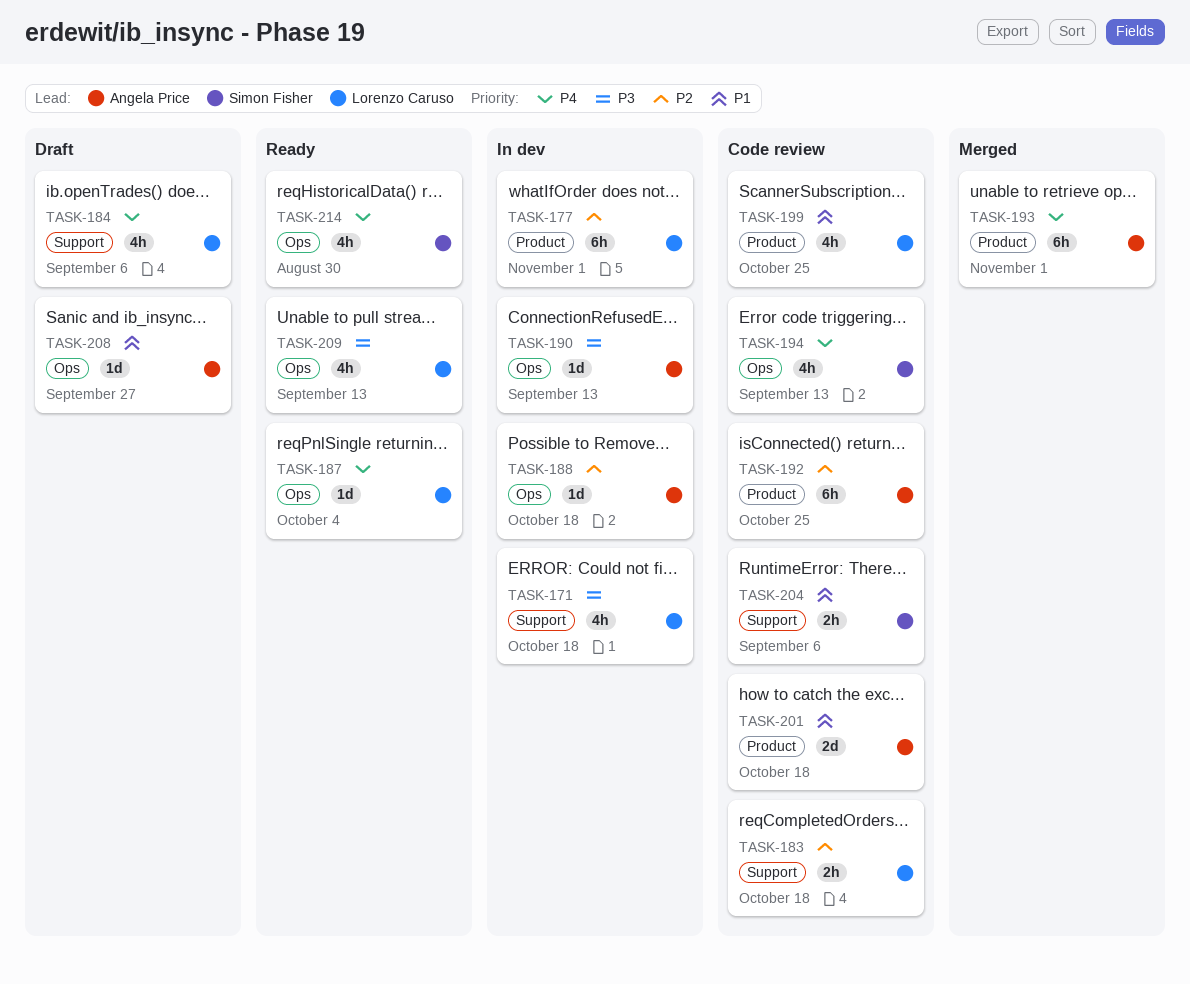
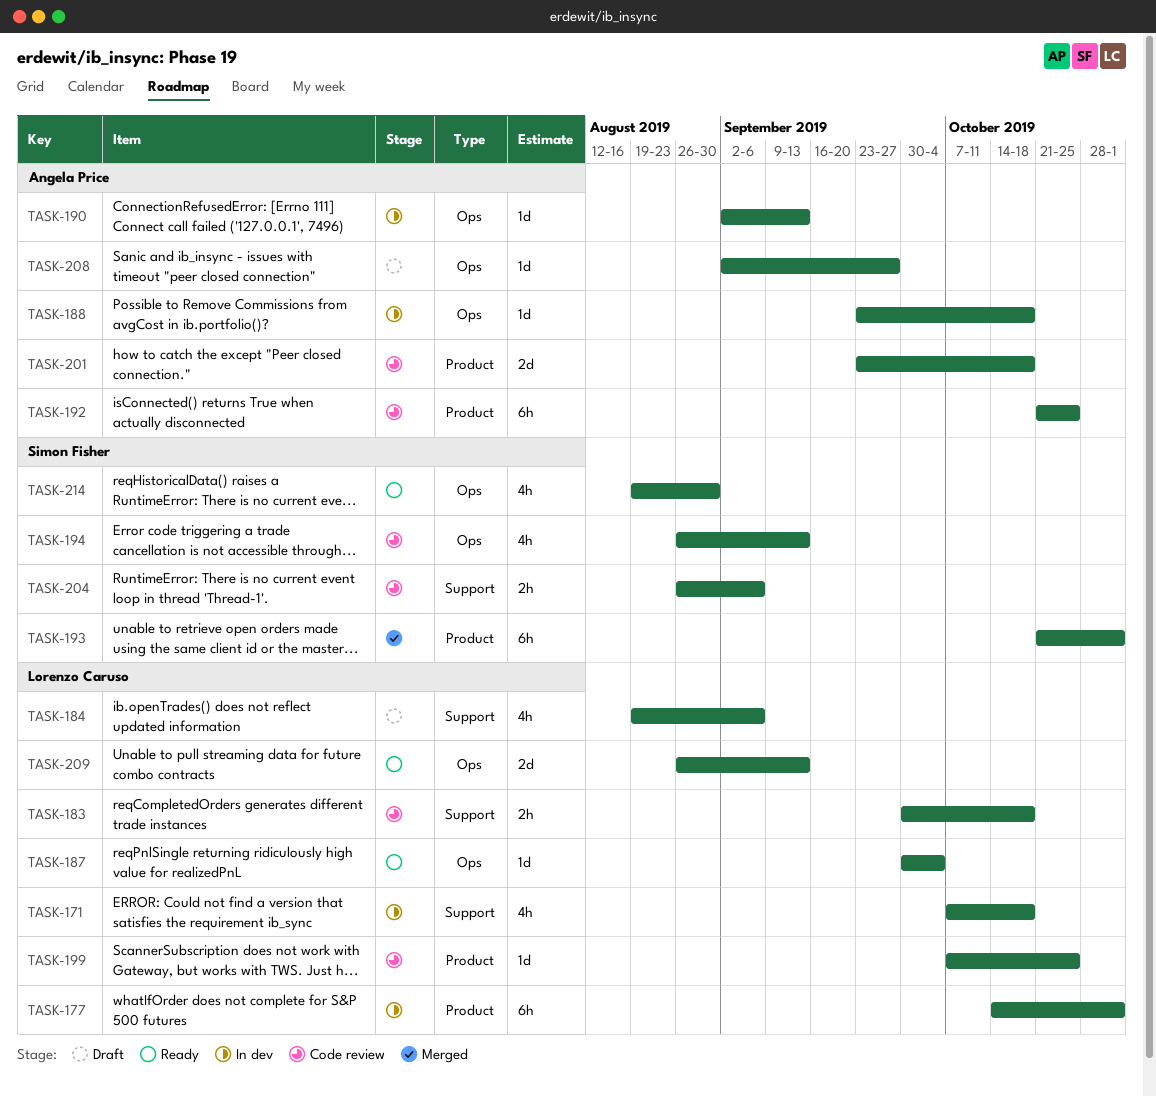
TASK-193, owner: Angela Price -> Simon Fisher
TASK-199, estimate: 4h -> 1d
TASK-209, estimate: 4h -> 2d

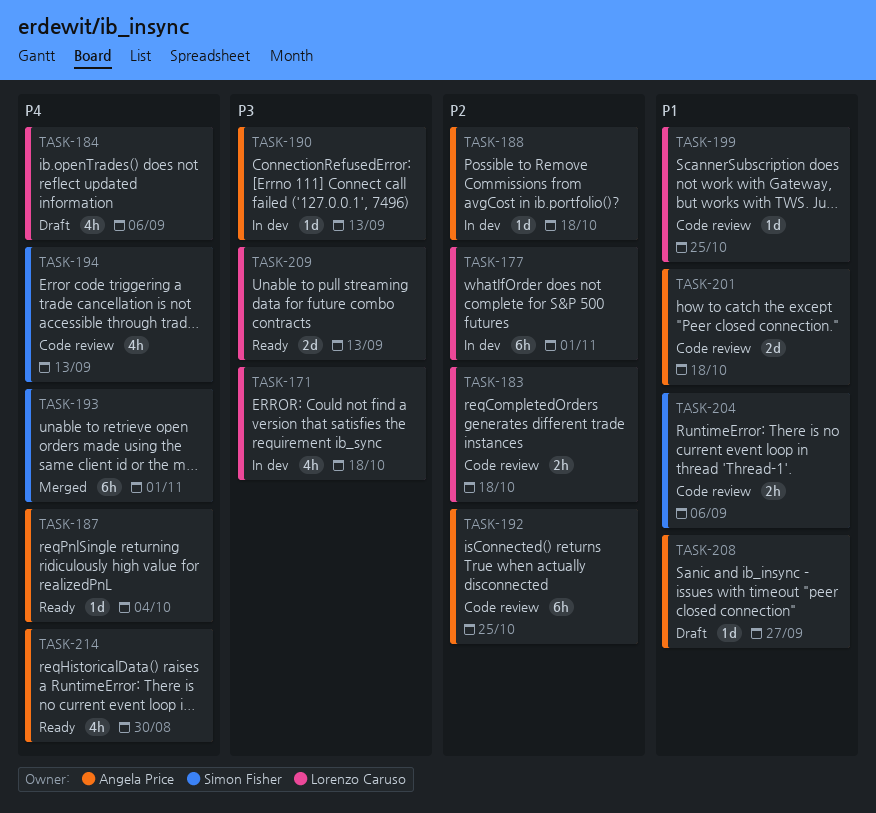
TASK-187, owner: Lorenzo Caruso -> Angela Price
TASK-214, owner: Simon Fisher -> Angela Price

